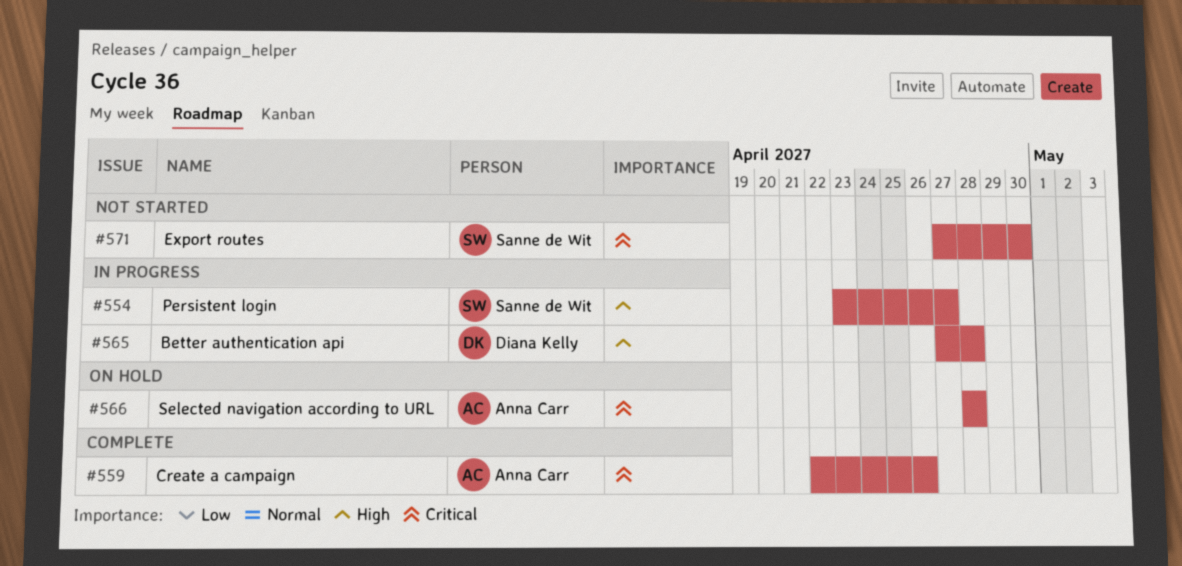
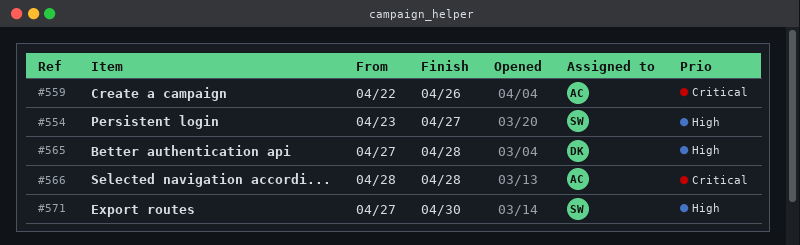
#571, priority: Critical -> High

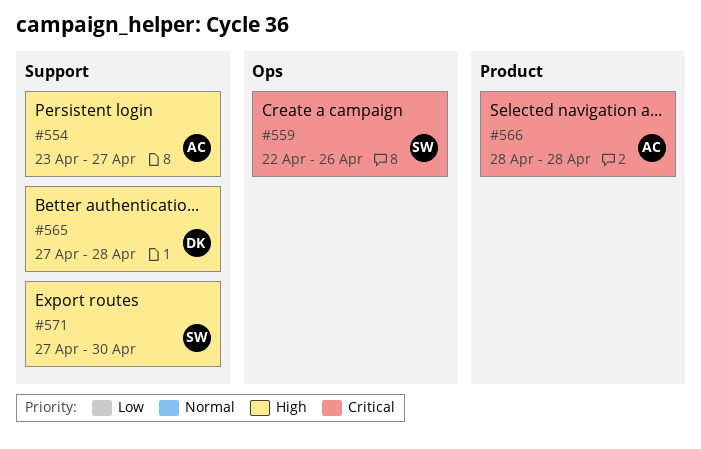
#554, owner: SW -> AC
#559, owner: AC -> SW

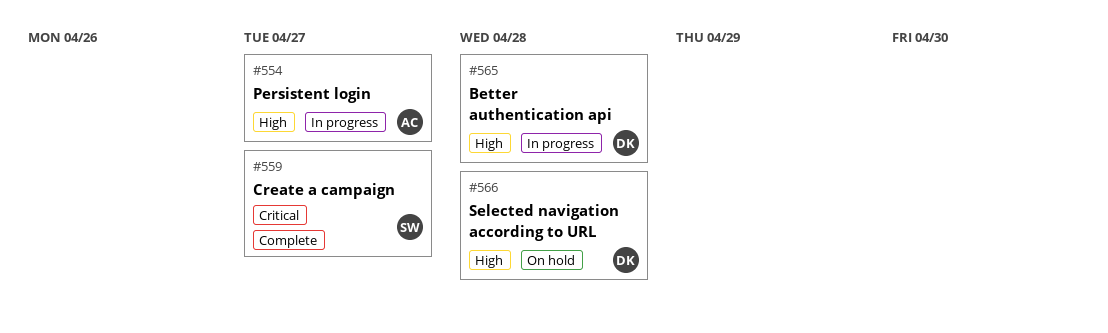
#559, due: Apr 26 -> Apr 27
#566, owner: AC -> DK
#566, priority: Critical -> High
#571: present -> none

